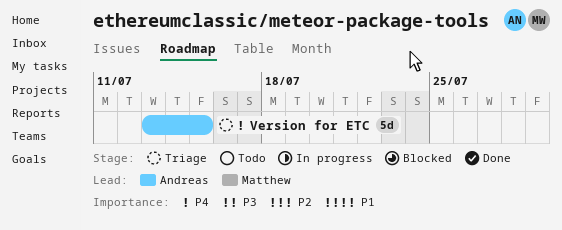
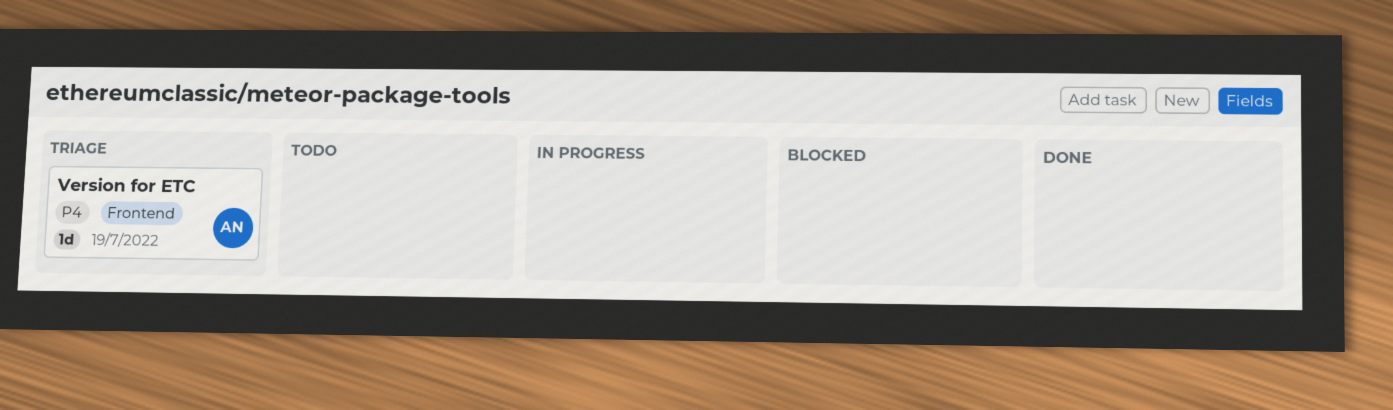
Version for ETC, estimate: 5d -> 1d
Version for ETC, due: Jul 15 -> Jul 19

